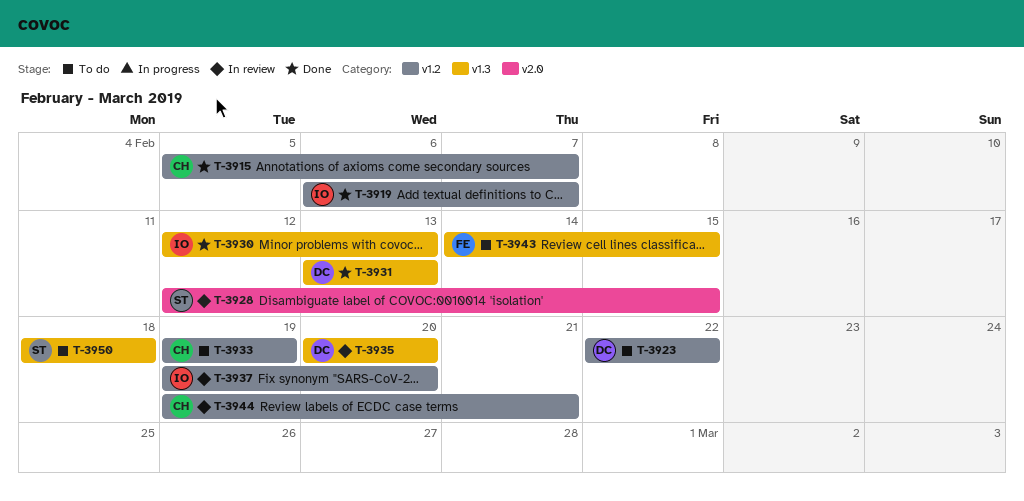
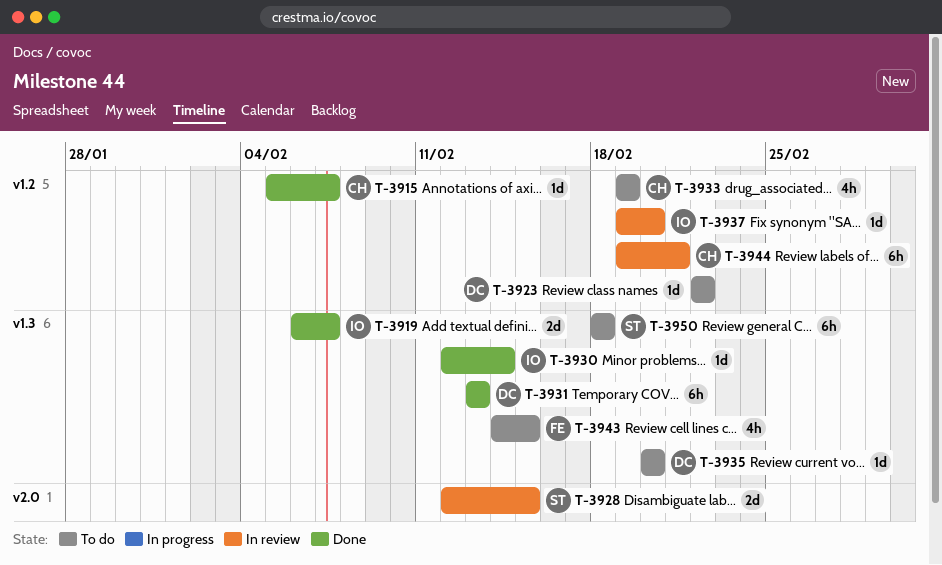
T-3919, label: v1.2 -> v1.3
T-3930, due: Feb 13 -> Feb 14
T-3935, status: In review -> To do

